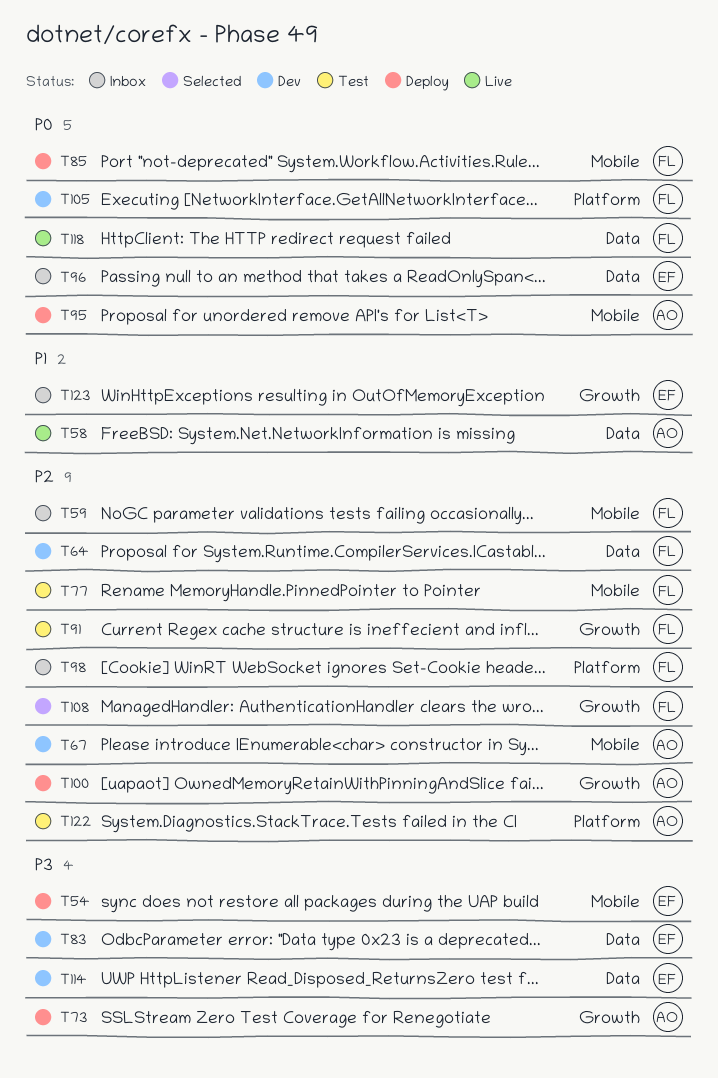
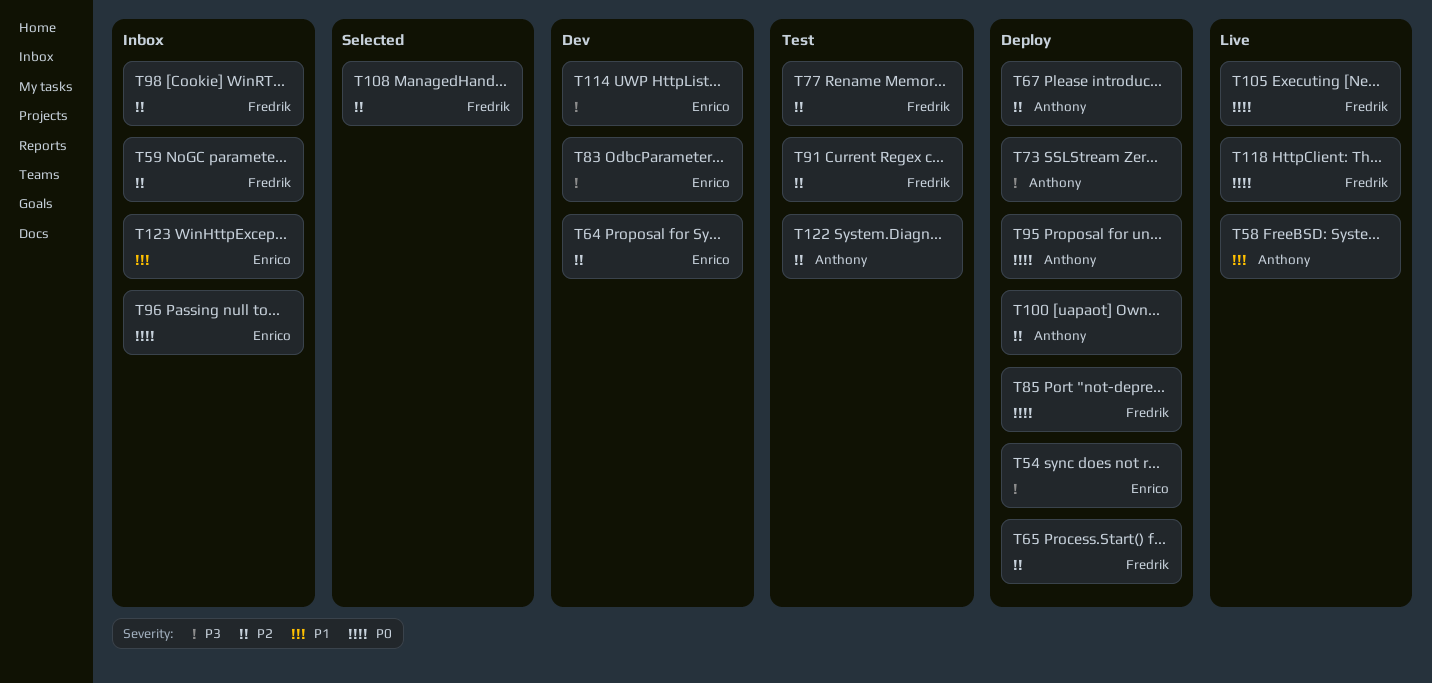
T64, owner: Fredrik -> Enrico
T65: none -> present
T67, status: Dev -> Deploy
T105, status: Dev -> Live

